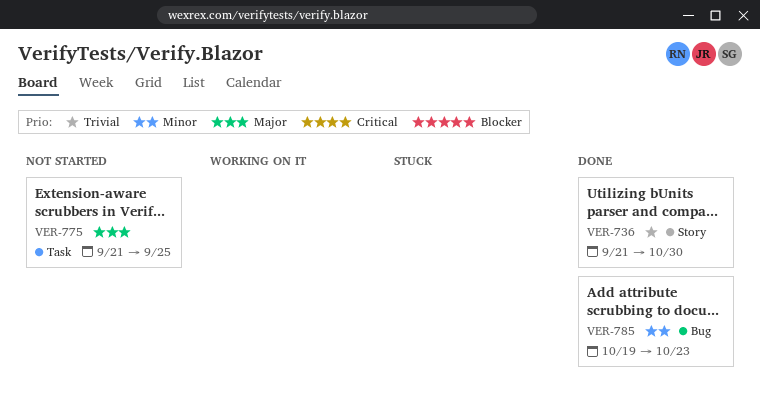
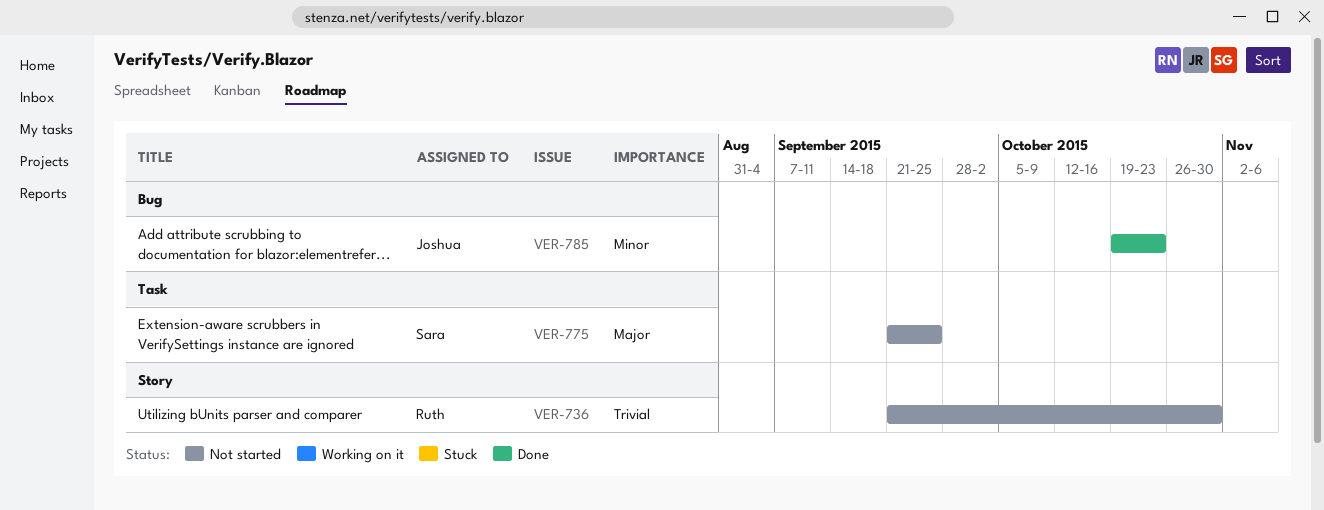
VER-736, status: Done -> Not started

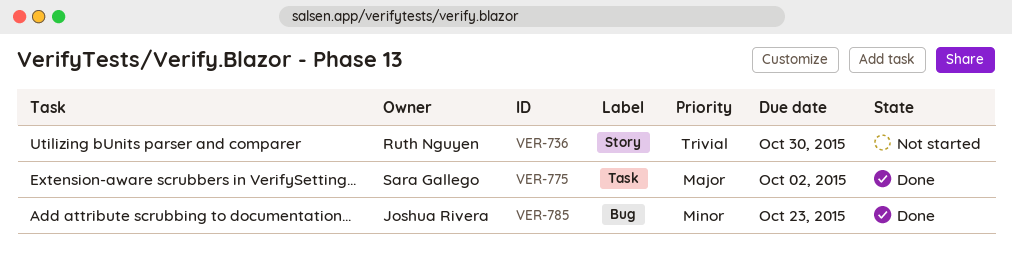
VER-775, status: Not started -> Done
VER-775, due: Sep 25 -> Oct 2

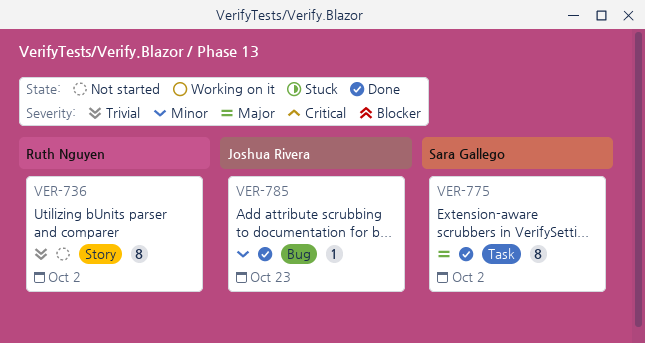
VER-736, due: Oct 30 -> Oct 2

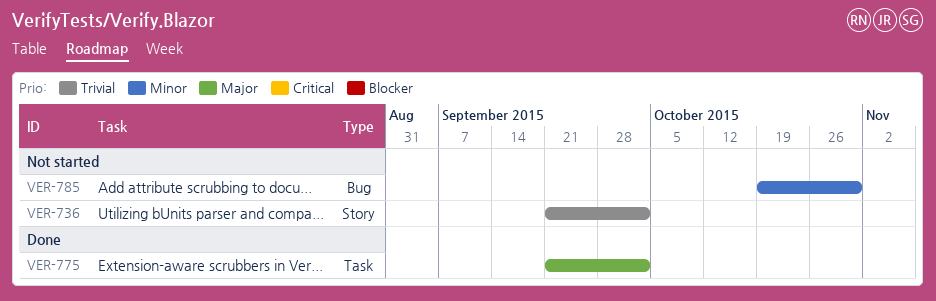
VER-785, status: Done -> Not started
VER-785, due: Oct 23 -> Oct 30

